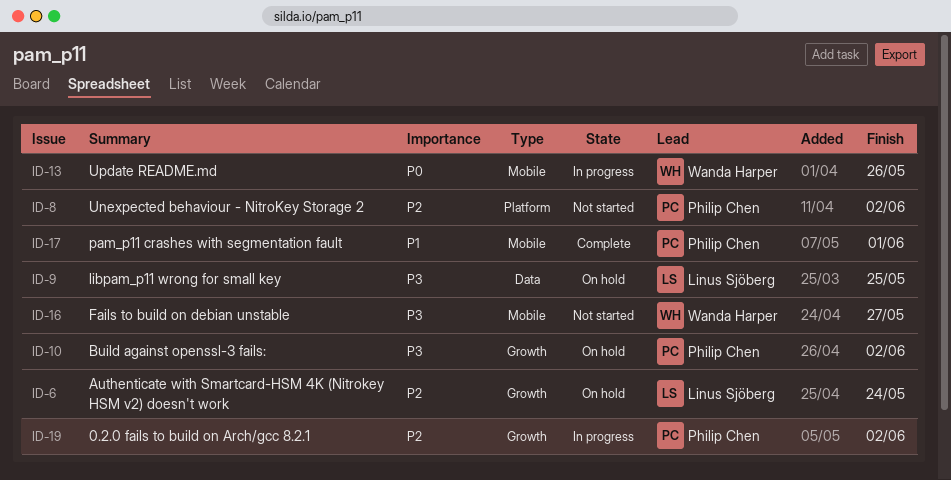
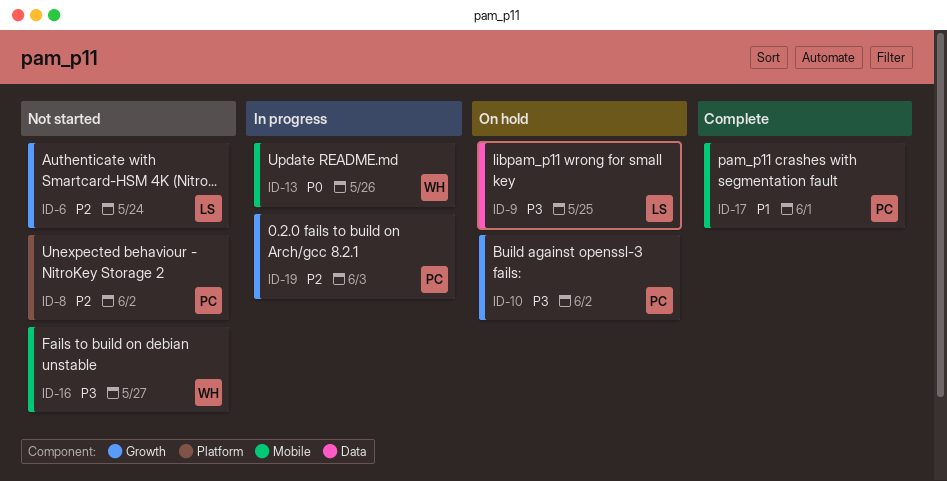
ID-6, status: On hold -> Not started
ID-19, due: Jun 2 -> Jun 3

